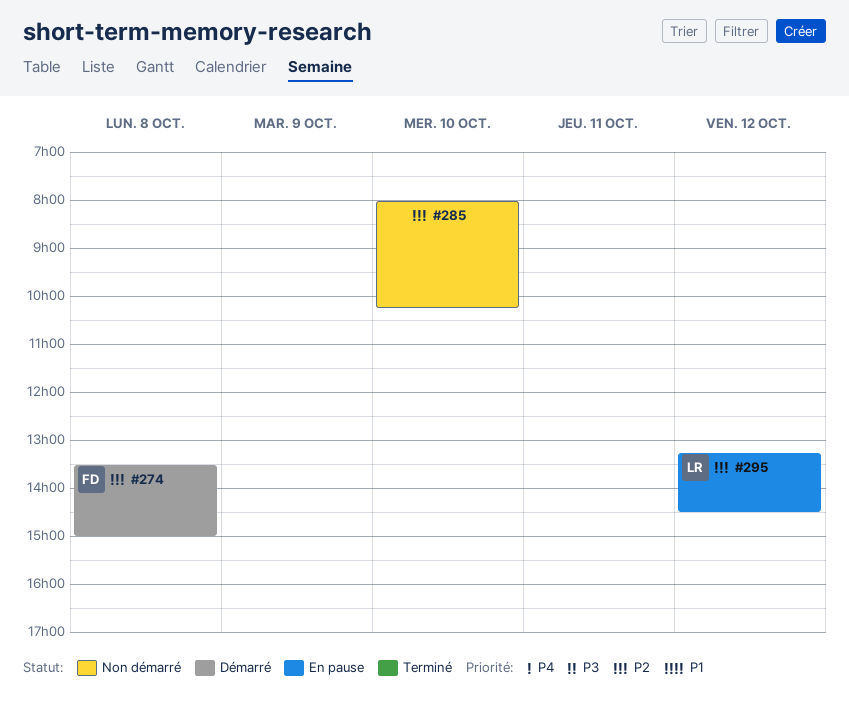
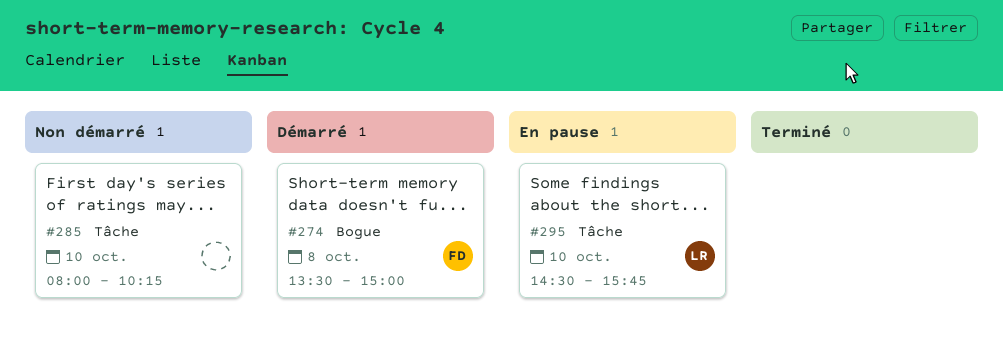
#295, day: Oct 12 -> Oct 10
#295, begins: 13:15 -> 14:30
#295, ends: 14:30 -> 15:45

